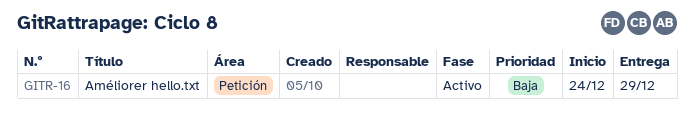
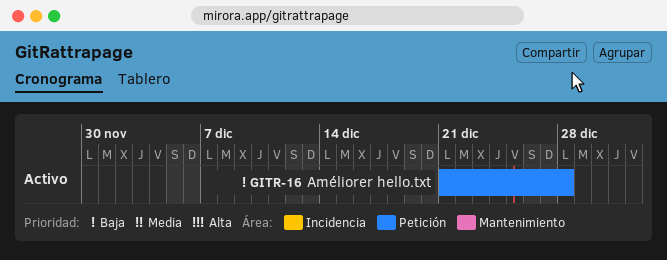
GITR-16, start: Dec 24 -> Dec 21
GITR-16, due: Dec 29 -> Dec 28

